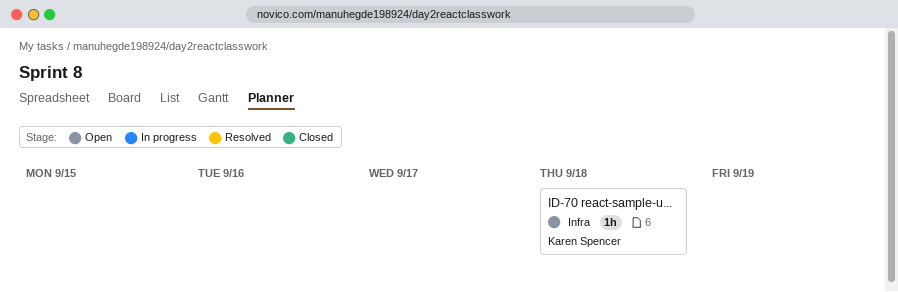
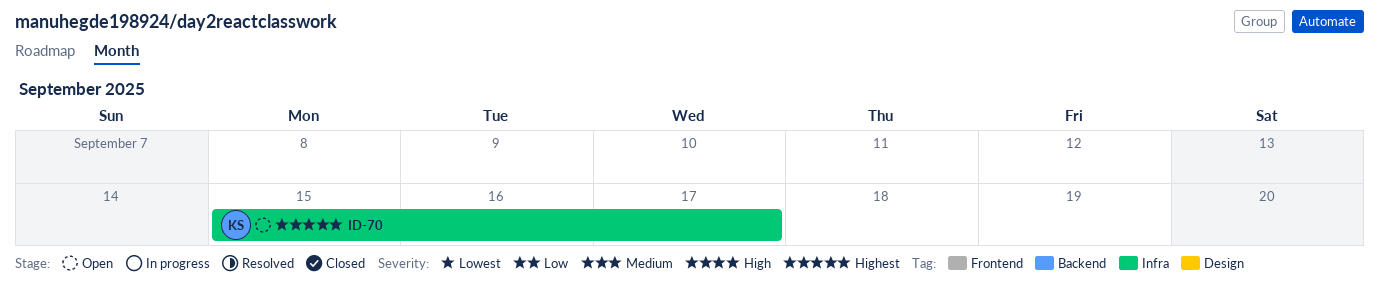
ID-70, due: Sep 18 -> Sep 17

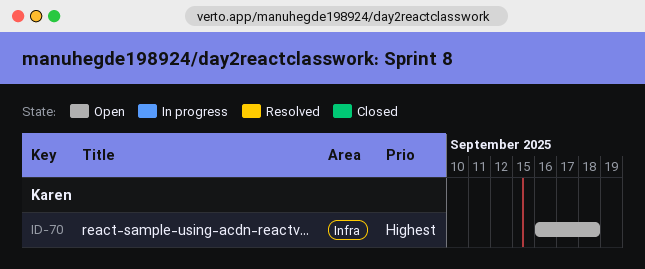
ID-70, start: Sep 15 -> Sep 16
ID-70, due: Sep 17 -> Sep 18

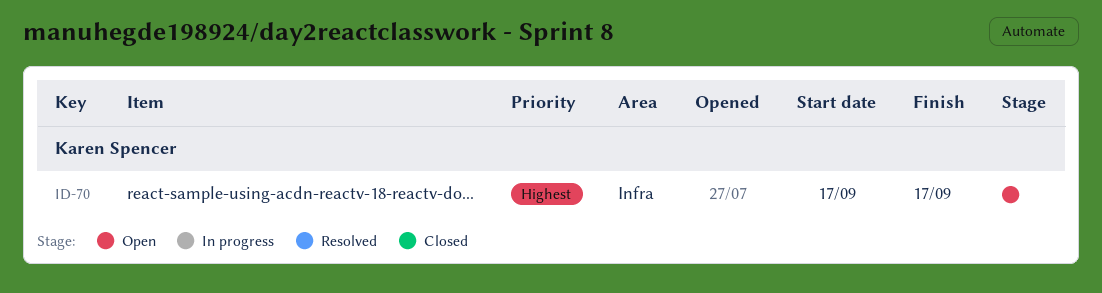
ID-70, start: Sep 16 -> Sep 17
ID-70, due: Sep 18 -> Sep 17

